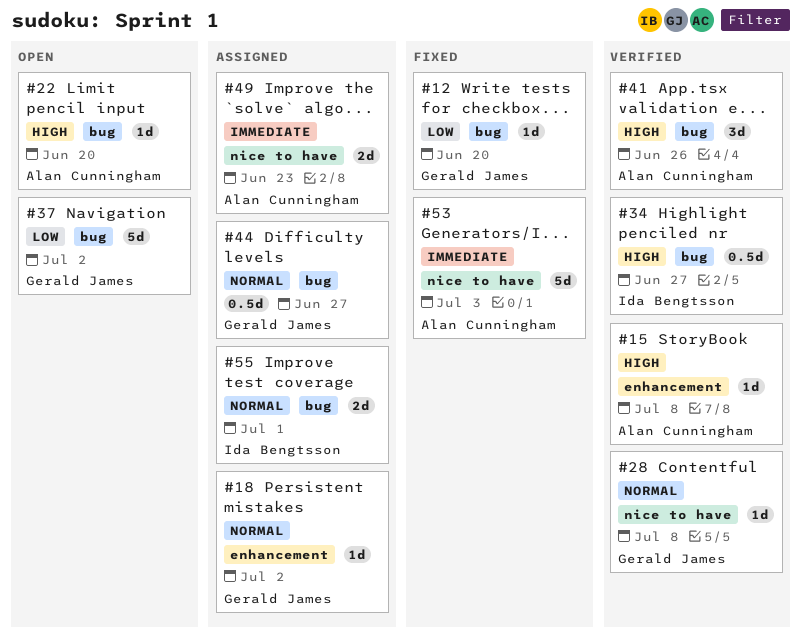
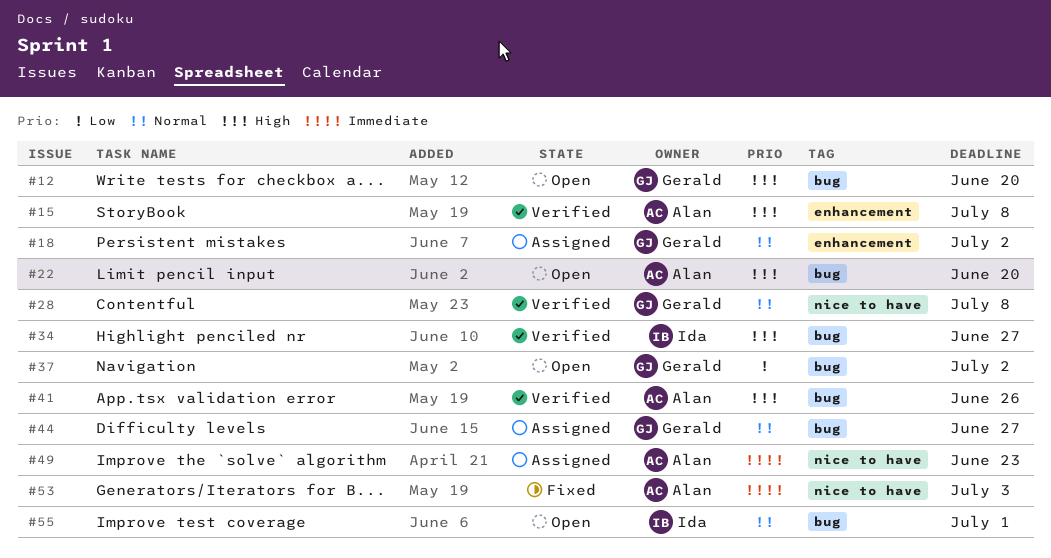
#12, status: Fixed -> Open
#12, priority: Low -> High
#55, status: Assigned -> Open

